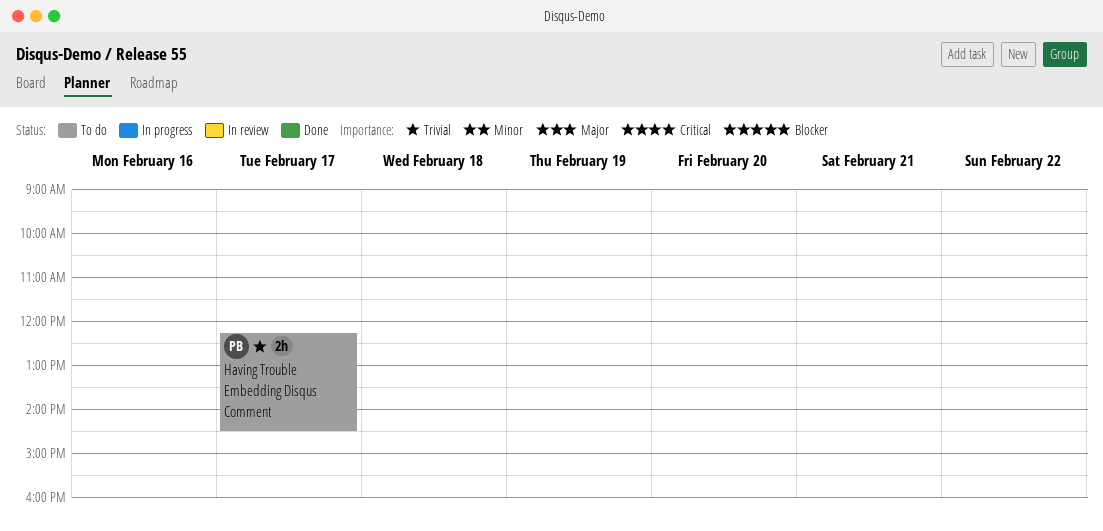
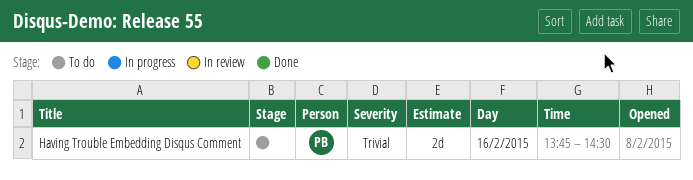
Having Trouble Embedding Disqus Comment, estimate: 2h -> 2d
Having Trouble Embedding Disqus Comment, day: Feb 17 -> Feb 16
Having Trouble Embedding Disqus Comment, begins: 12:15 -> 13:45

